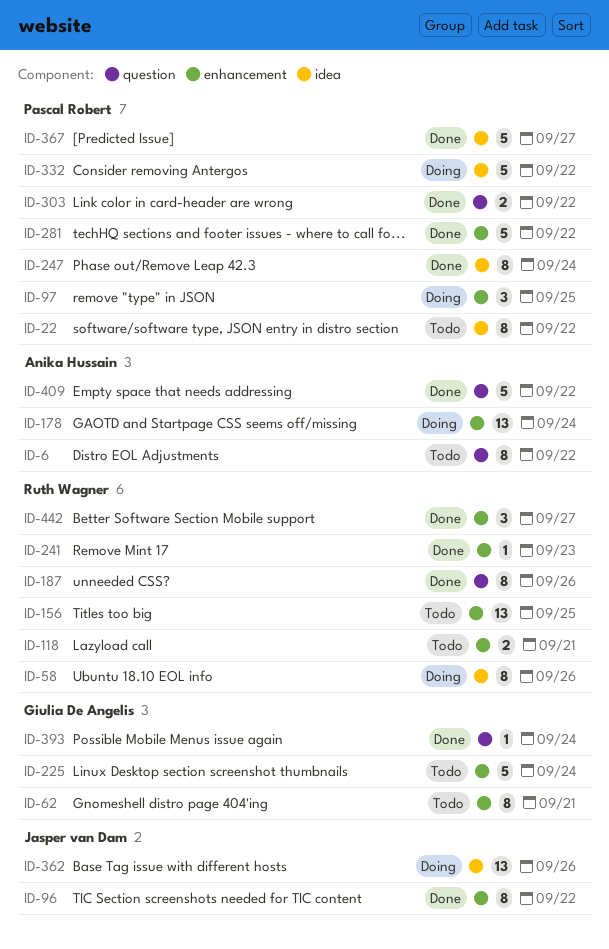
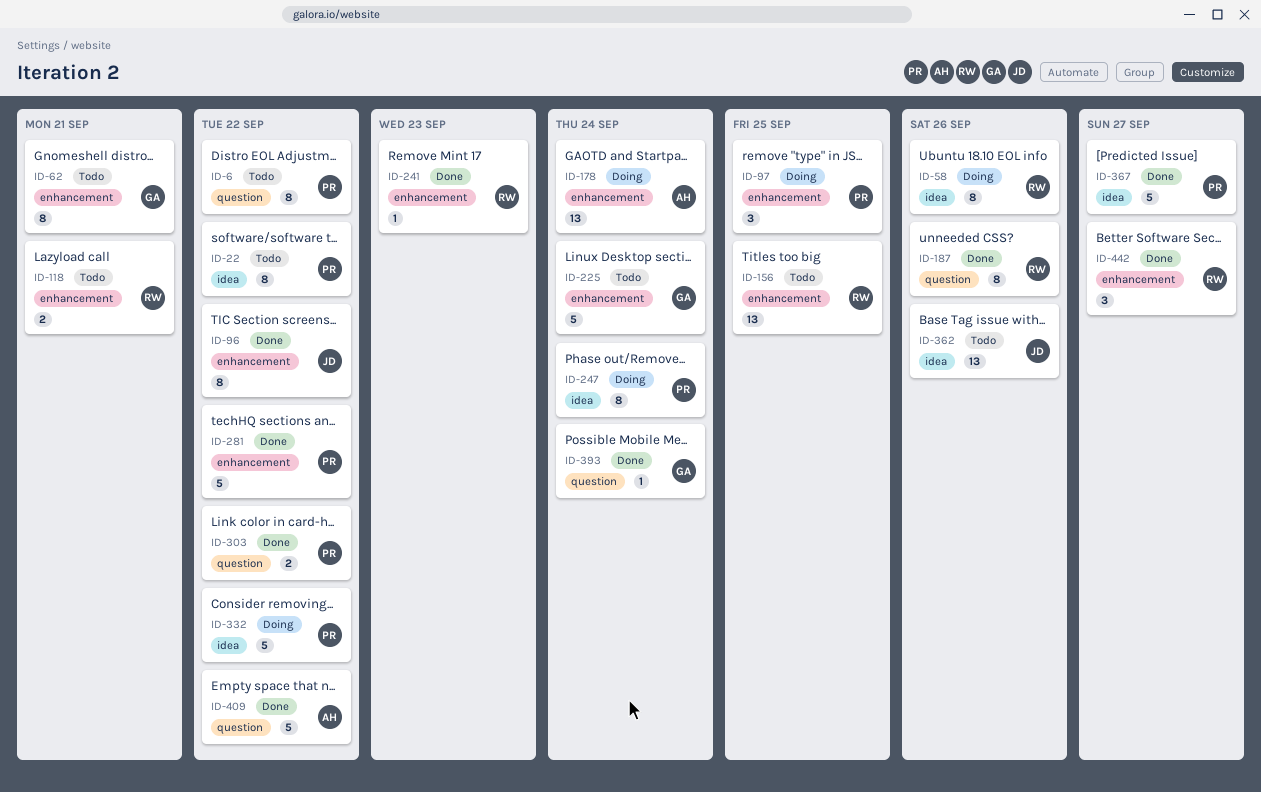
ID-6, owner: Anika Hussain -> Pascal Robert
ID-247, status: Done -> Doing
ID-362, status: Doing -> Todo

